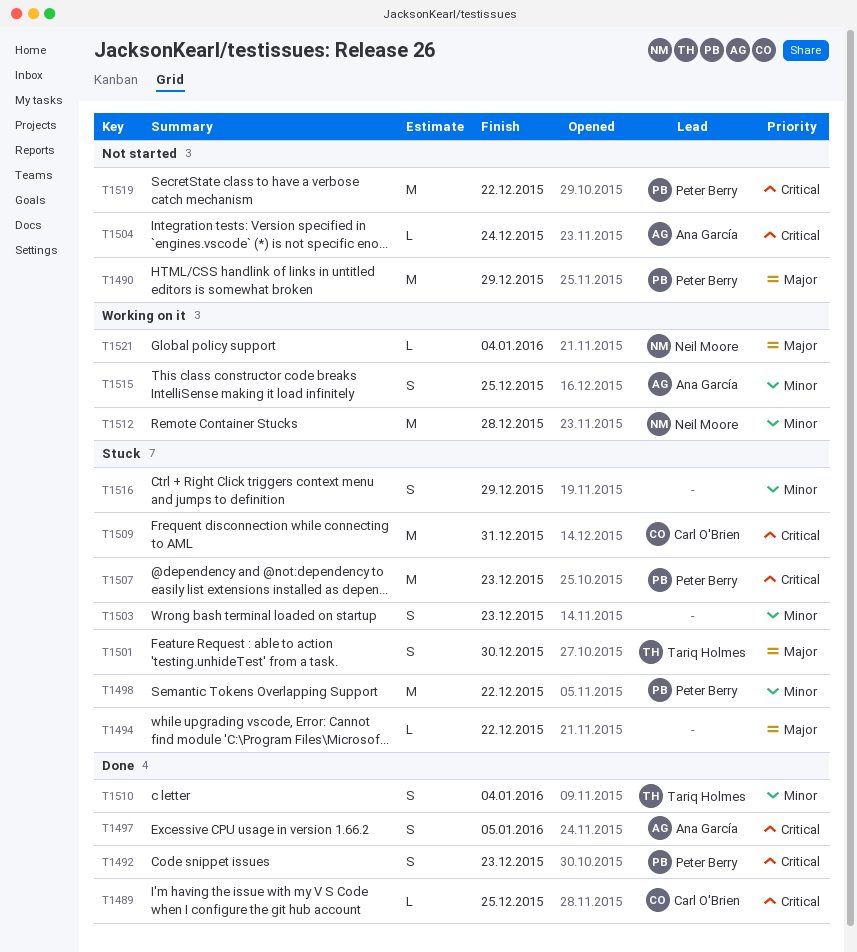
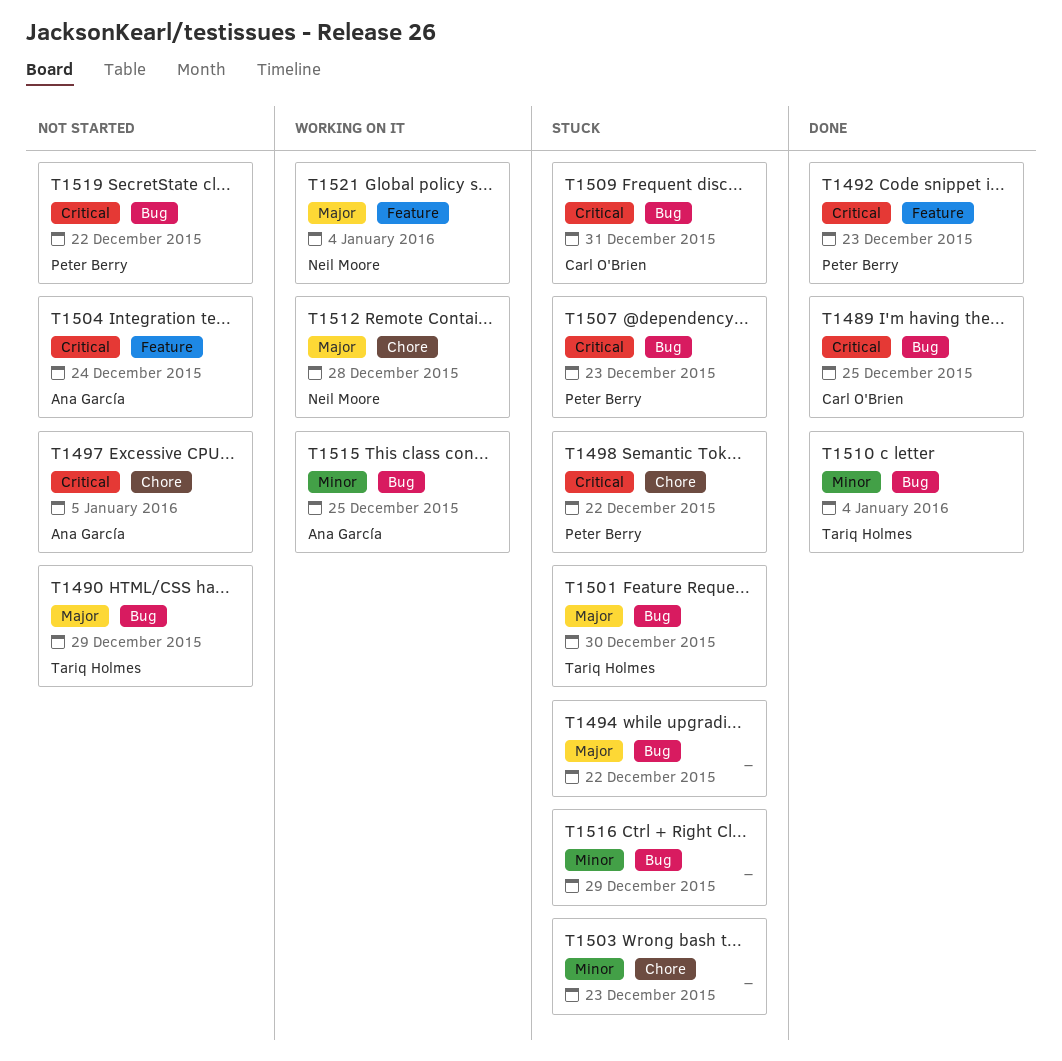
T1490, owner: Peter Berry -> Tariq Holmes
T1497, status: Done -> Not started
T1498, priority: Minor -> Critical
T1512, priority: Minor -> Major

